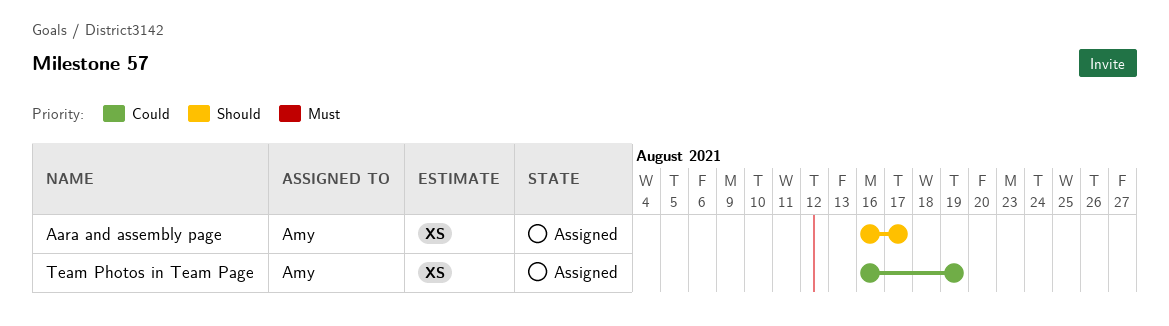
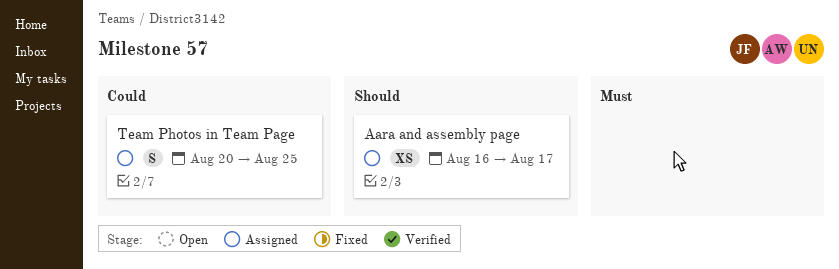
Team Photos in Team Page, estimate: XS -> S
Team Photos in Team Page, start: Aug 16 -> Aug 20
Team Photos in Team Page, due: Aug 19 -> Aug 25

